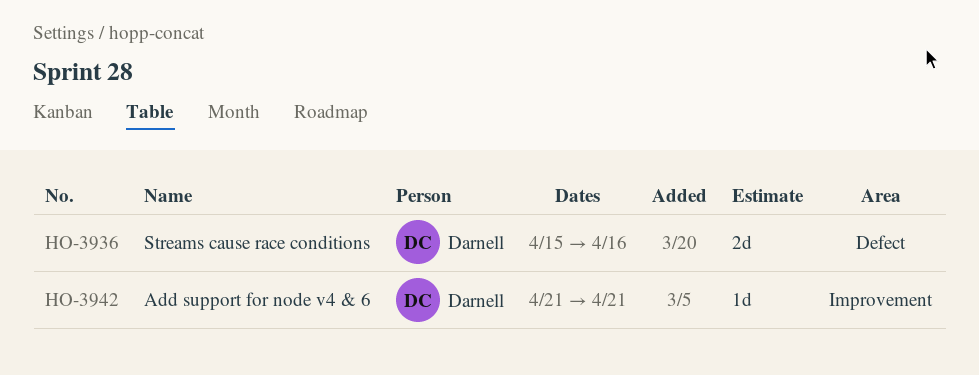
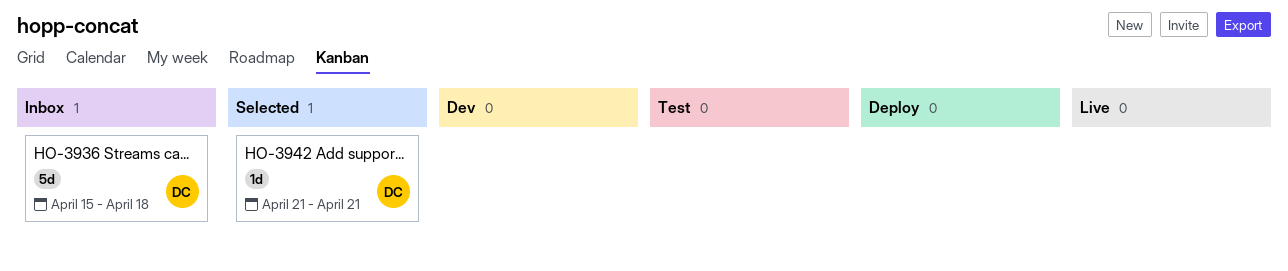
HO-3936, estimate: 2d -> 5d
HO-3936, due: Apr 16 -> Apr 18

